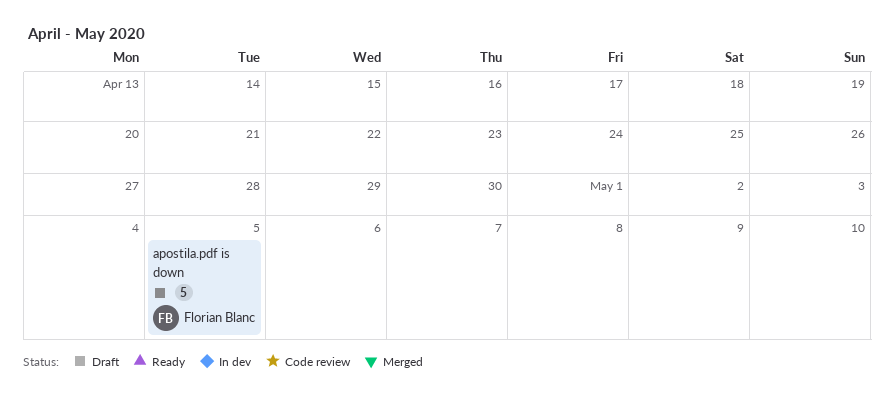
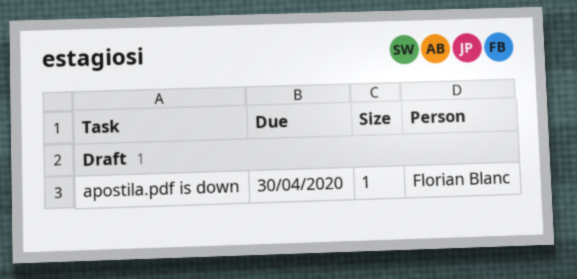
apostila.pdf is down, estimate: 5 -> 1
apostila.pdf is down, due: May 5 -> Apr 30

